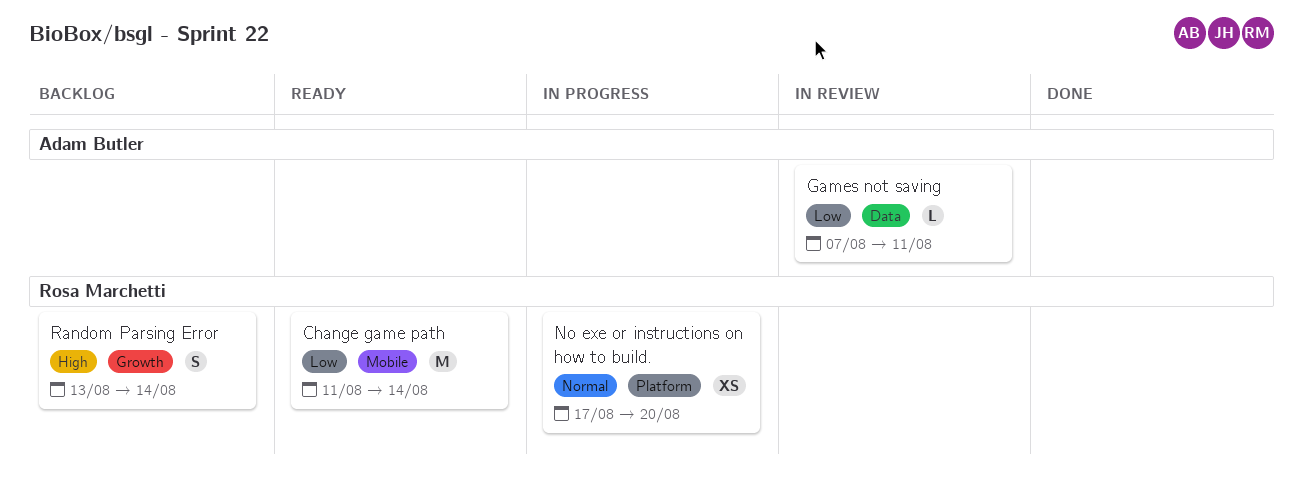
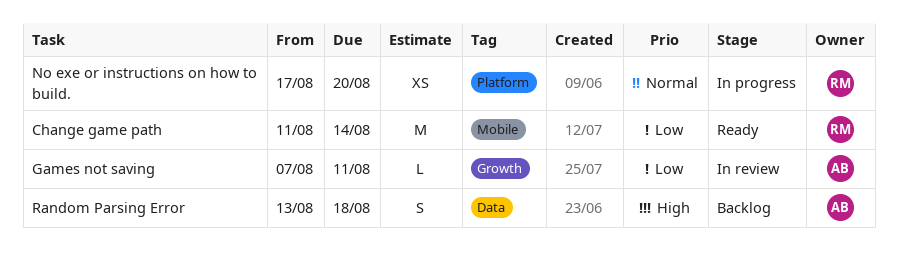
Games not saving, label: Data -> Growth
Random Parsing Error, owner: Rosa Marchetti -> Adam Butler
Random Parsing Error, label: Growth -> Data
Random Parsing Error, due: Aug 14 -> Aug 18

